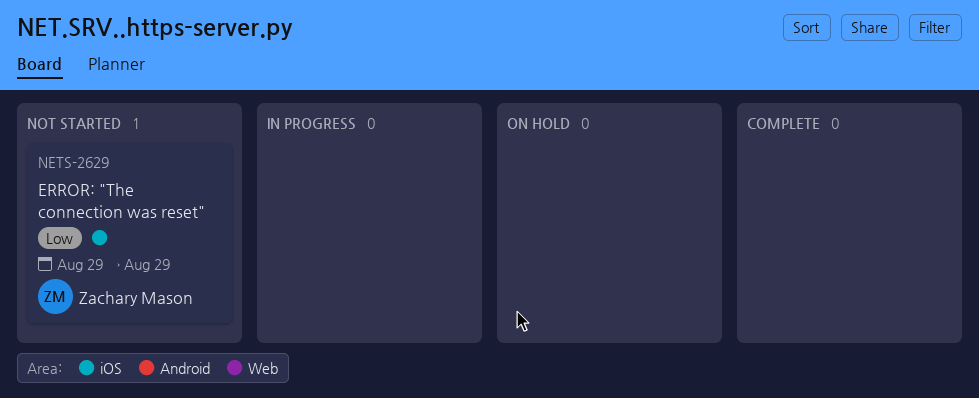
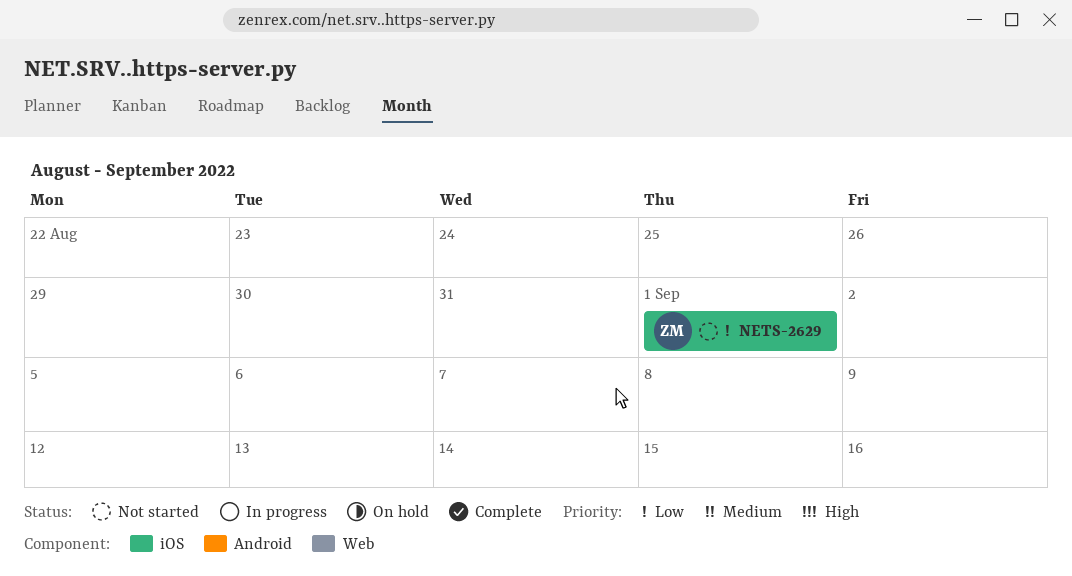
NETS-2629, start: Aug 29 -> Sep 1
NETS-2629, due: Aug 29 -> Sep 1

